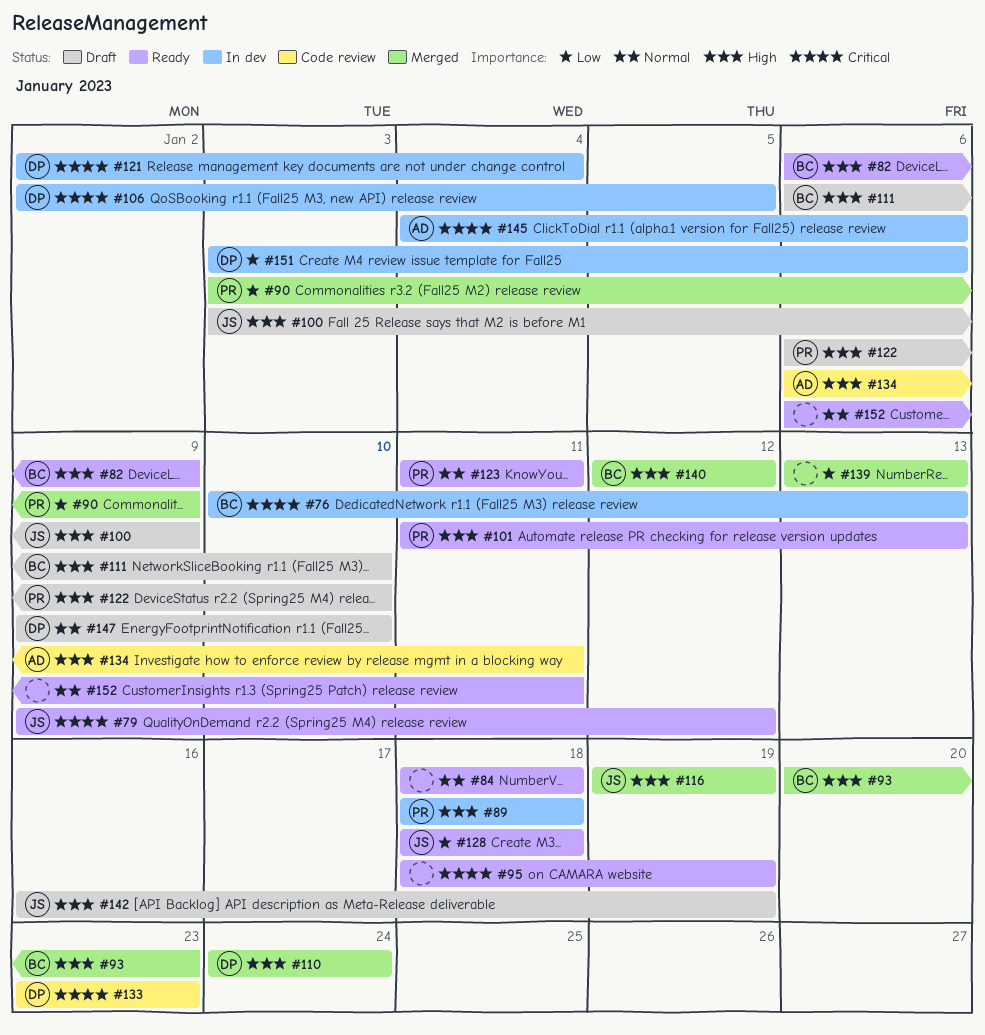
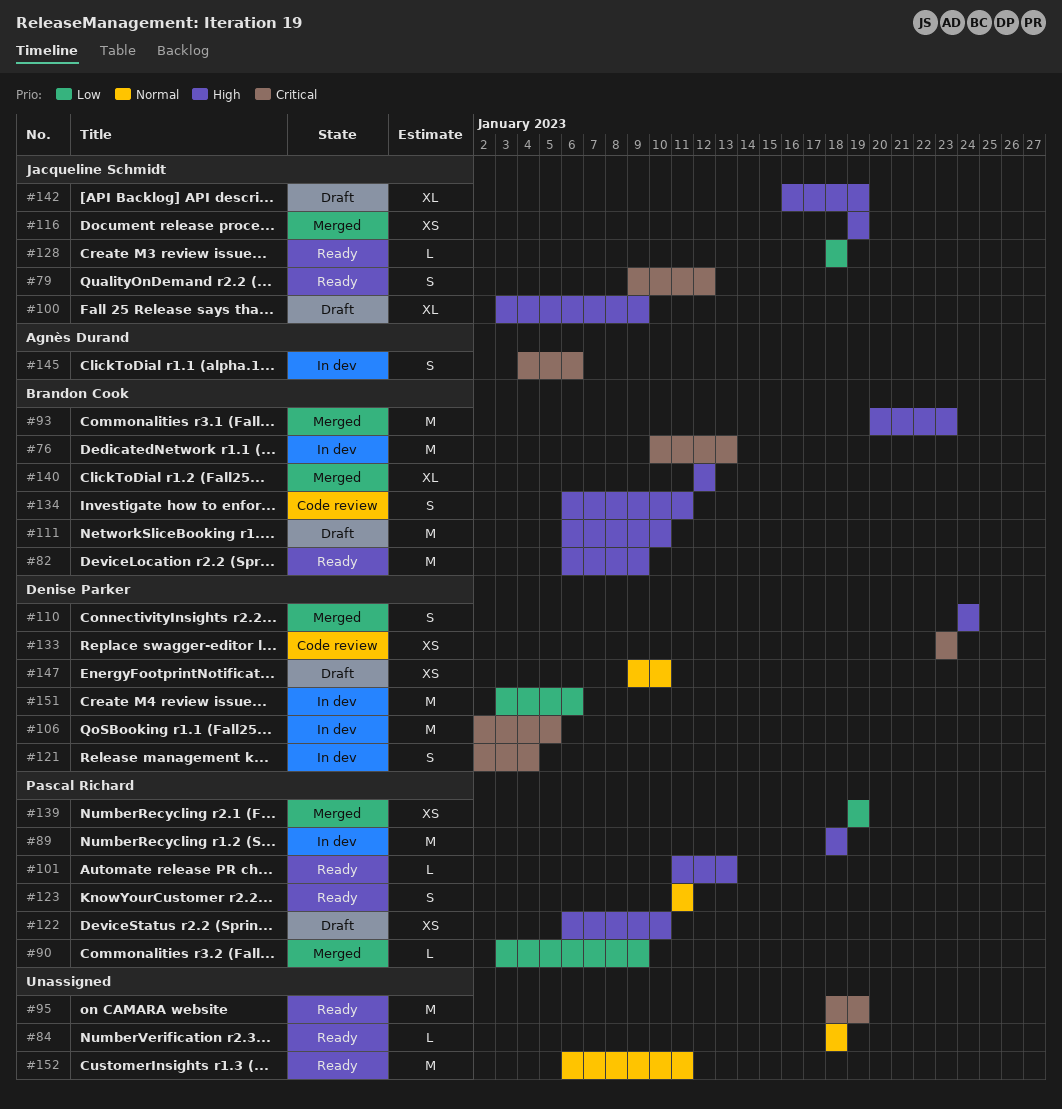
#134, owner: Agnès Durand -> Brandon Cook
#139, owner: none -> Pascal Richard
#139, start: Jan 13 -> Jan 19
#139, due: Jan 13 -> Jan 19

